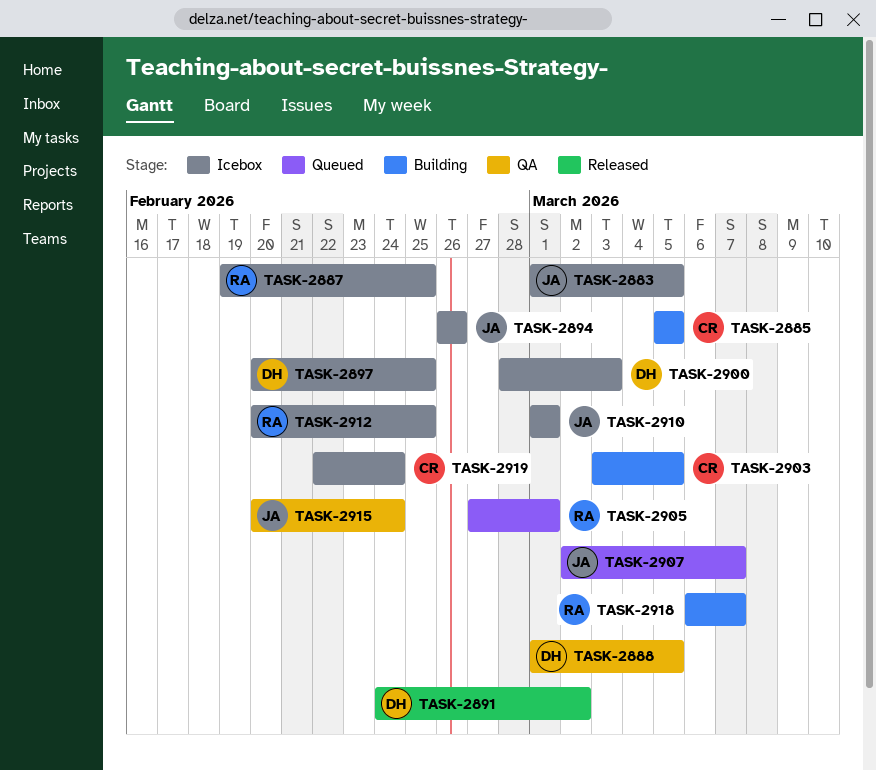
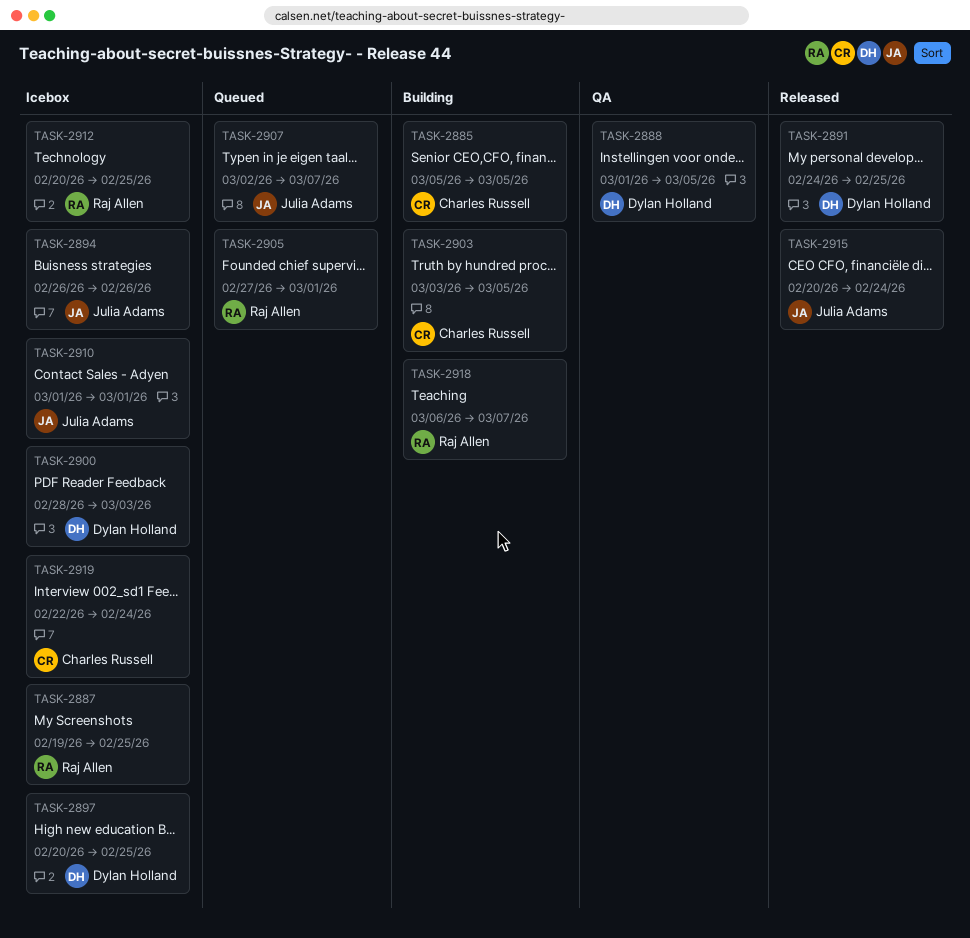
TASK-2883: present -> none
TASK-2891, due: Mar 2 -> Feb 25
TASK-2915, status: QA -> Released

